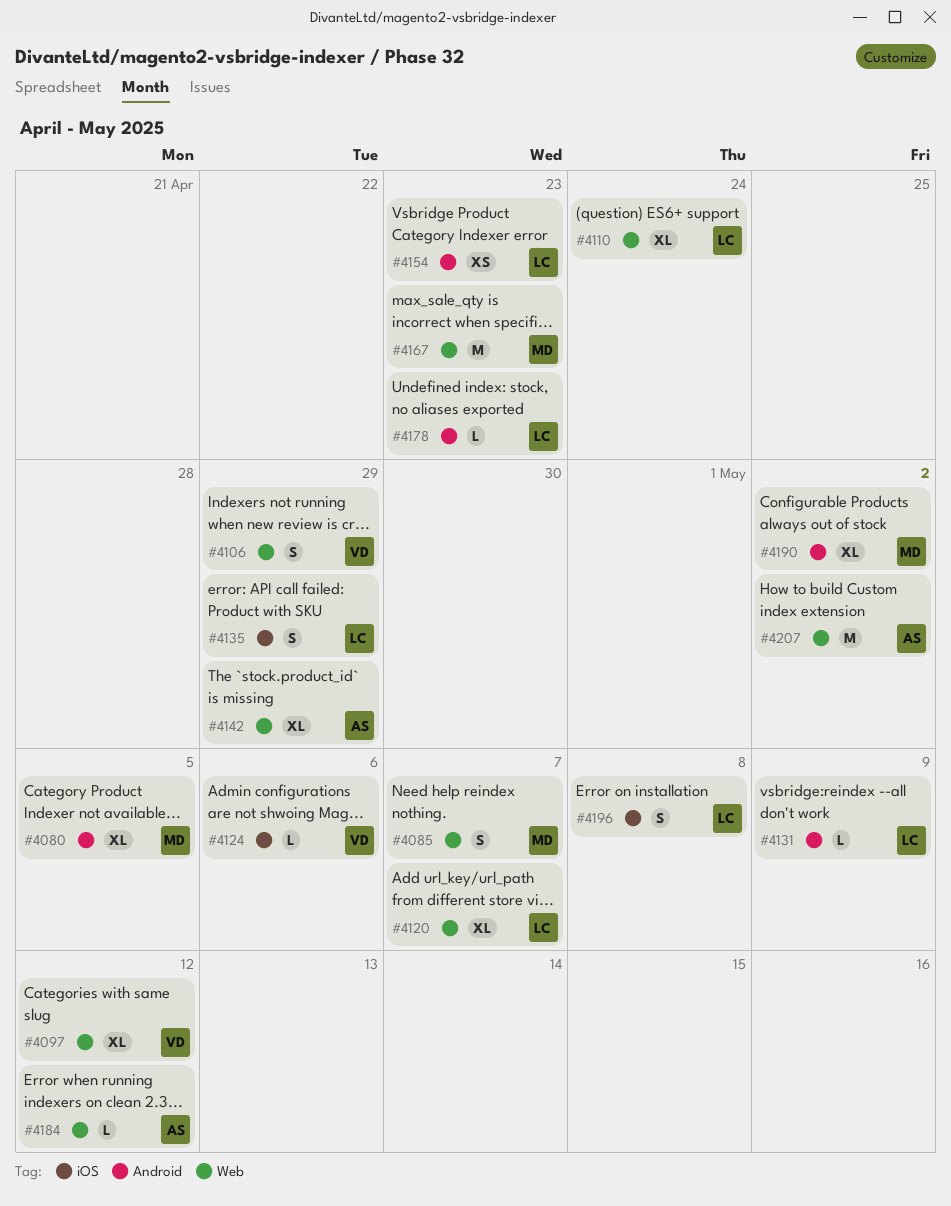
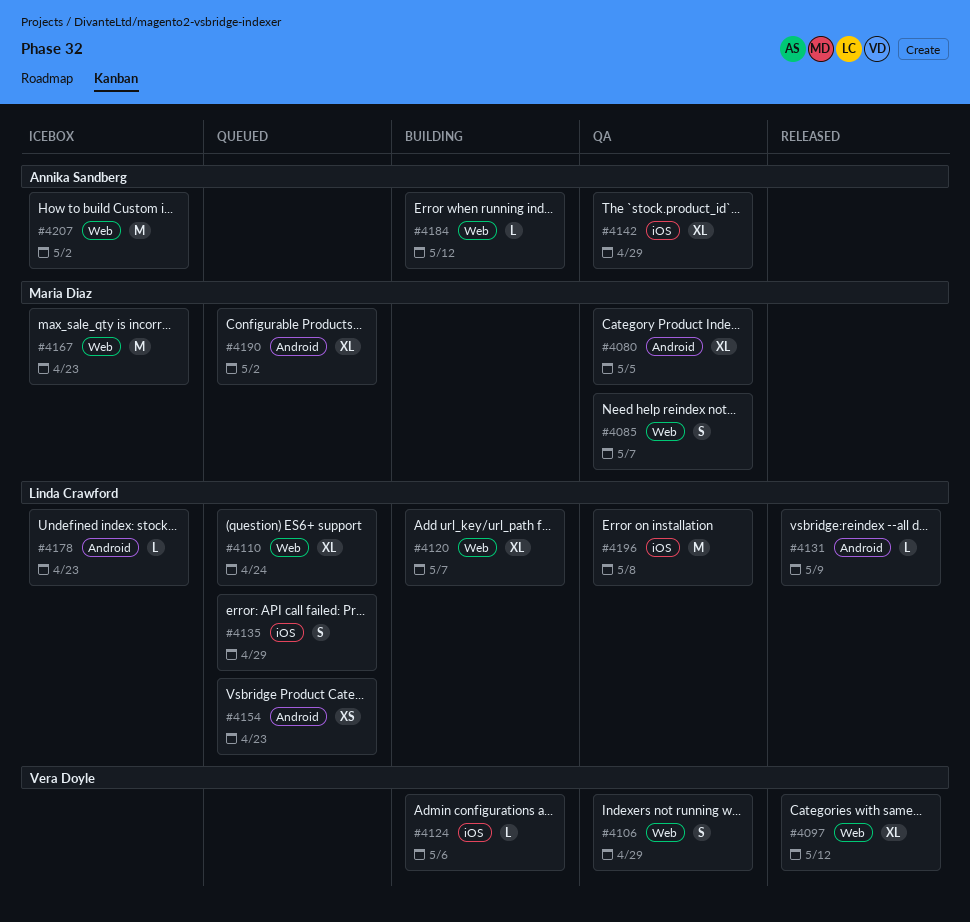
#4142, label: Web -> iOS
#4196, estimate: S -> M

